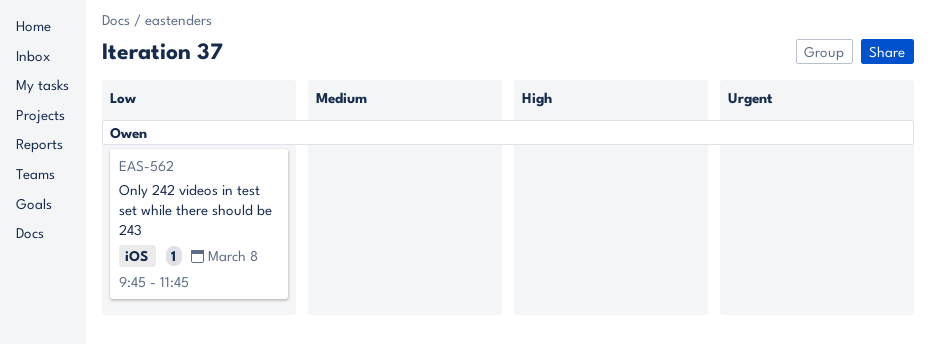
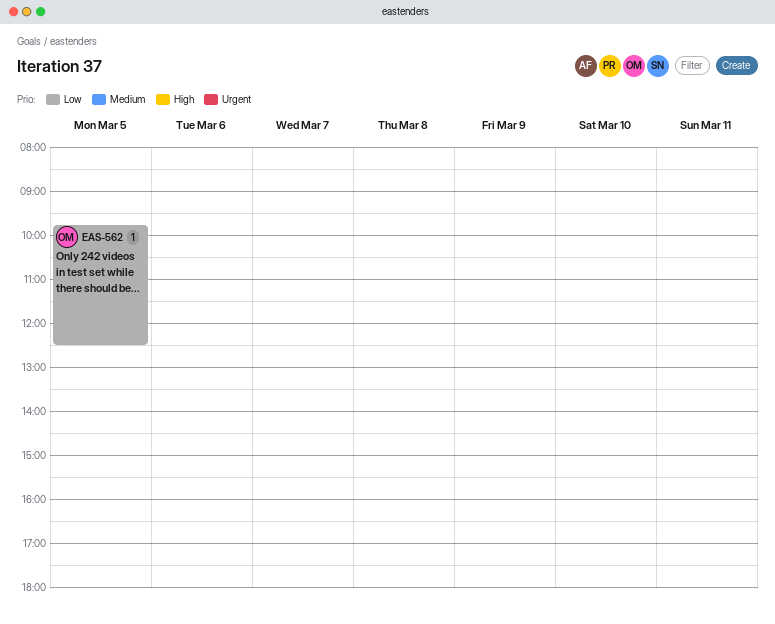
EAS-562, day: Mar 8 -> Mar 5
EAS-562, ends: 11:45 -> 12:30

